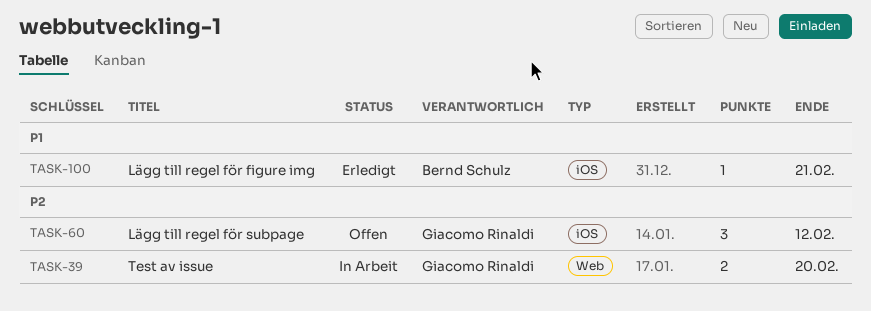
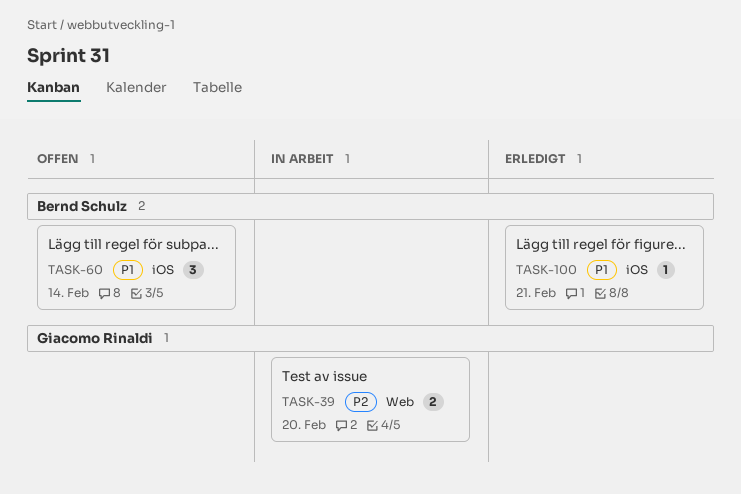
TASK-60, owner: Giacomo Rinaldi -> Bernd Schulz
TASK-60, priority: P2 -> P1
TASK-60, due: Feb 12 -> Feb 14

